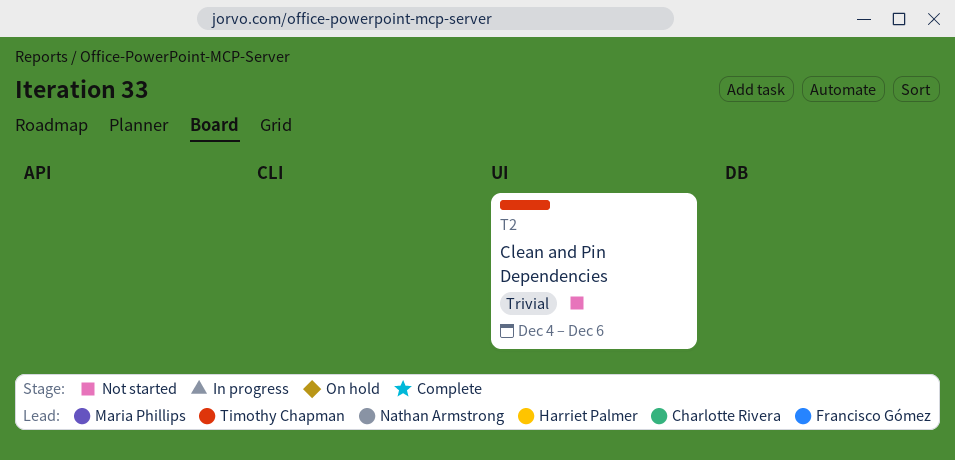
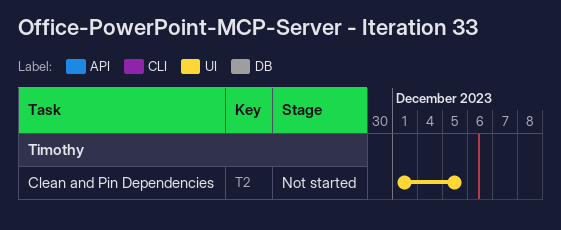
T2, start: Dec 4 -> Dec 1
T2, due: Dec 6 -> Dec 5

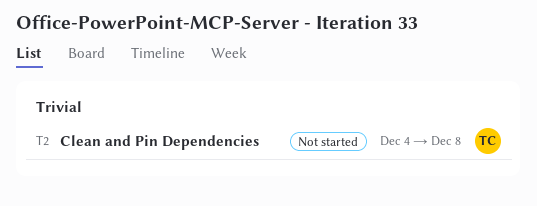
T2, start: Dec 1 -> Dec 4
T2, due: Dec 5 -> Dec 8

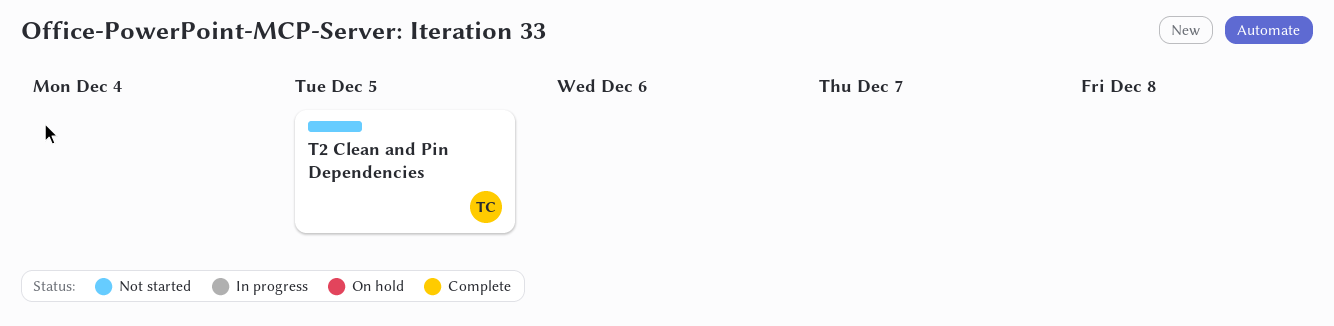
T2, due: Dec 8 -> Dec 5

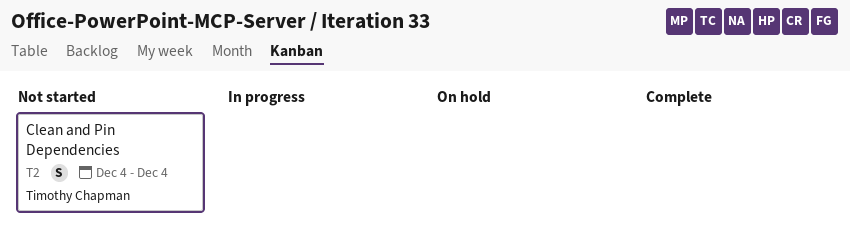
T2, due: Dec 5 -> Dec 4

